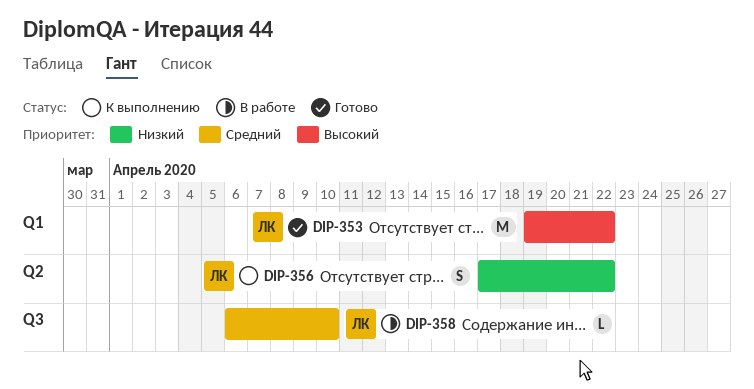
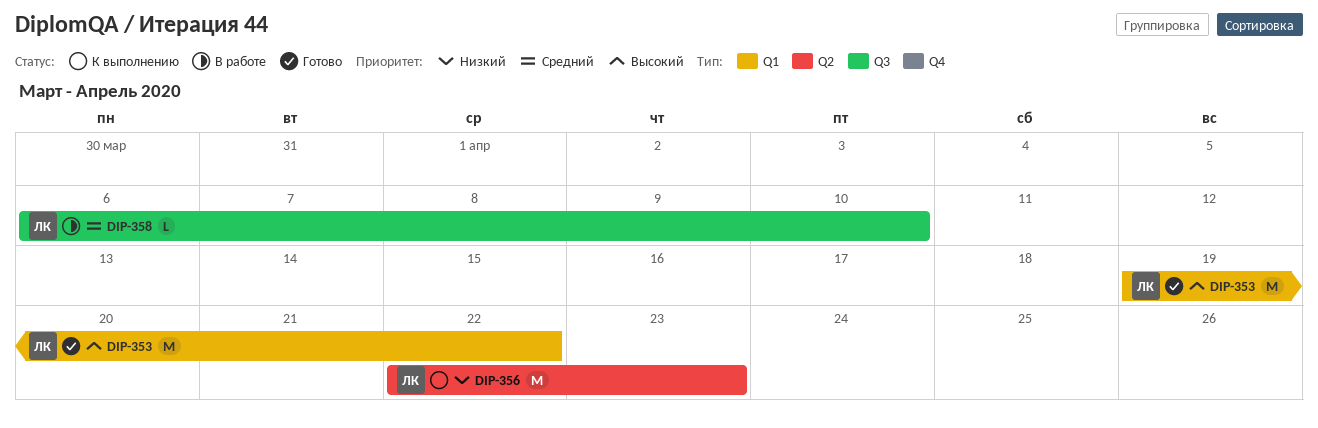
DIP-356, estimate: S -> M
DIP-356, start: Apr 17 -> Apr 22
DIP-356, due: Apr 22 -> Apr 23

